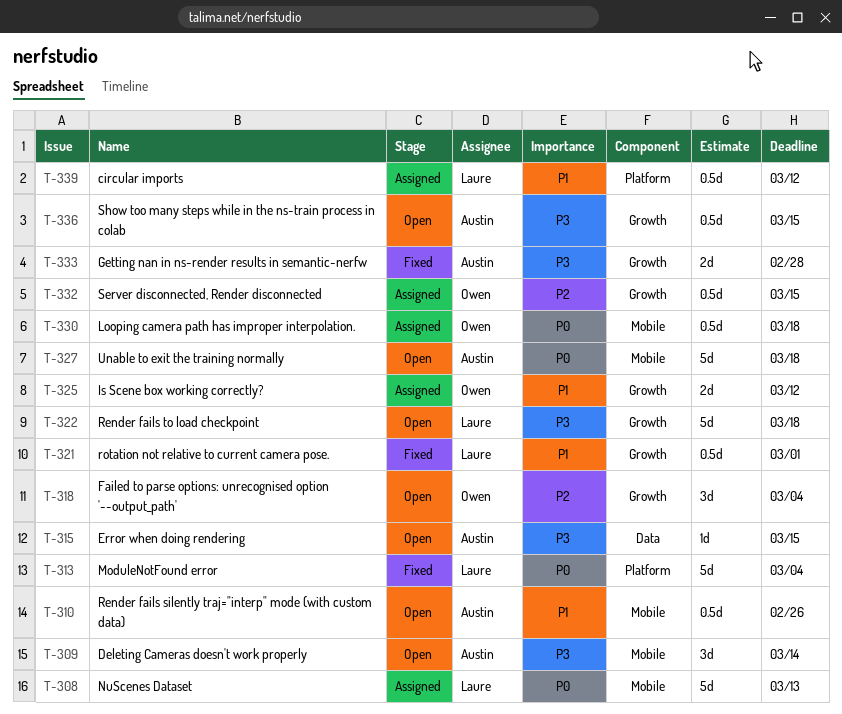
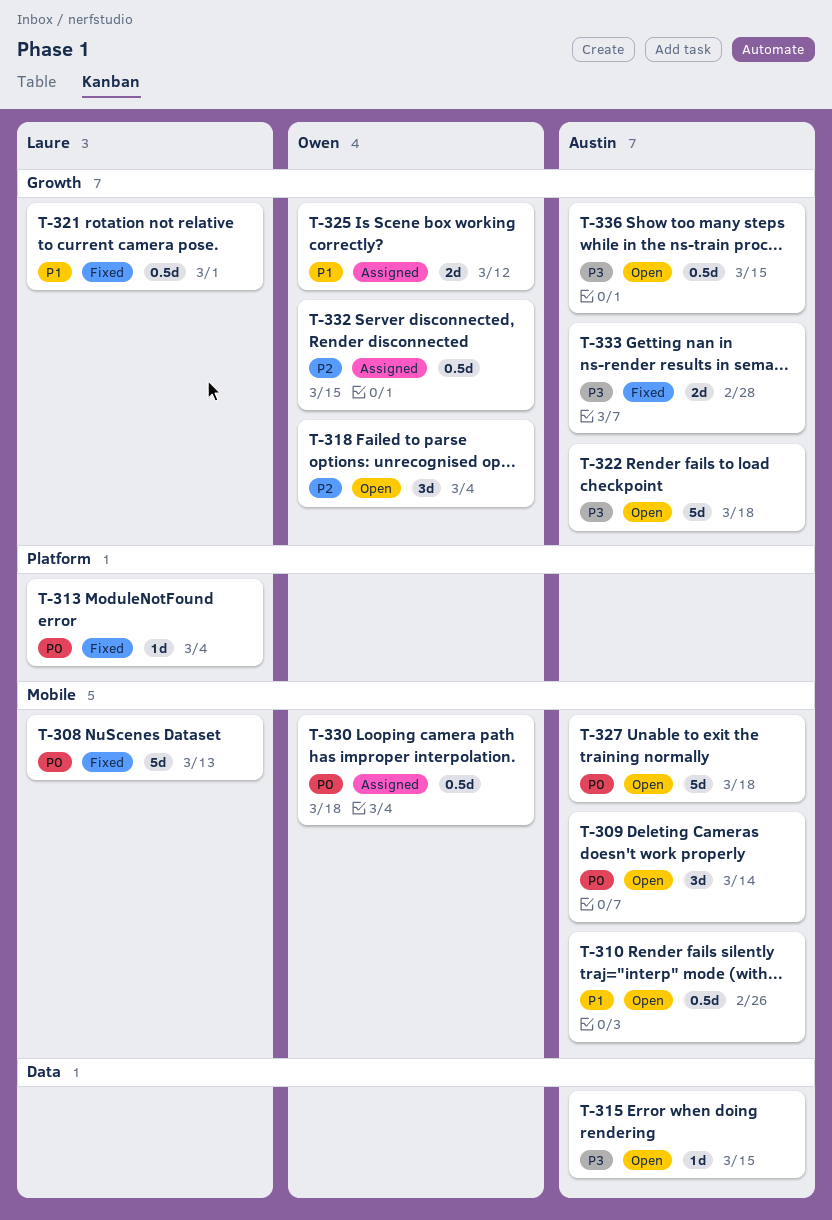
T-308, status: Assigned -> Fixed
T-309, priority: P3 -> P0
T-313, estimate: 5d -> 1d
T-322, owner: Laure -> Austin
T-339: present -> none

